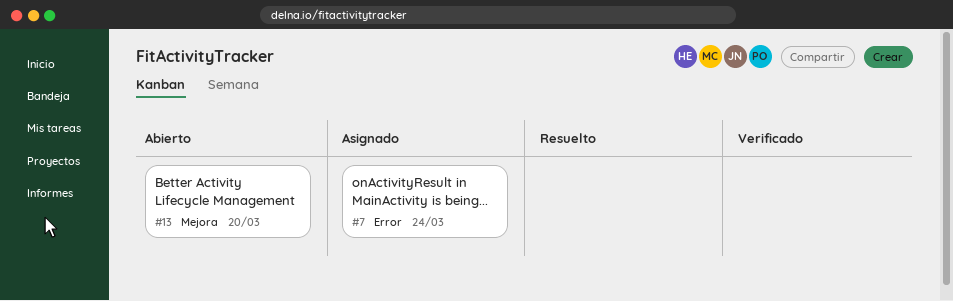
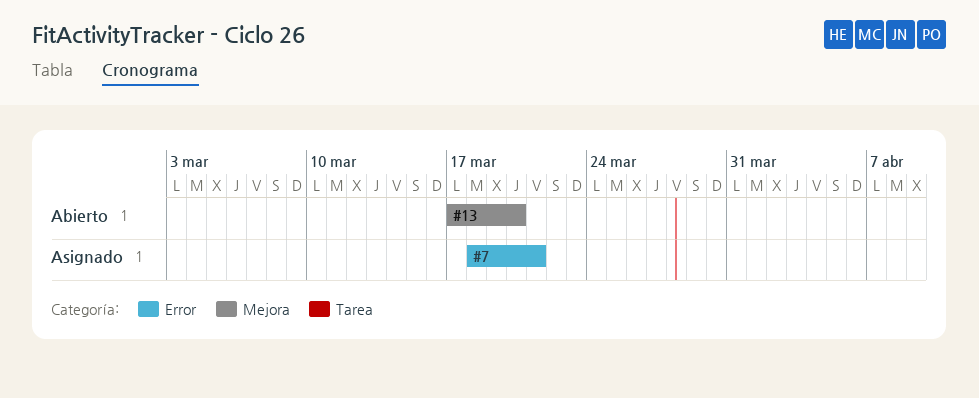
#7, due: Mar 24 -> Mar 21

